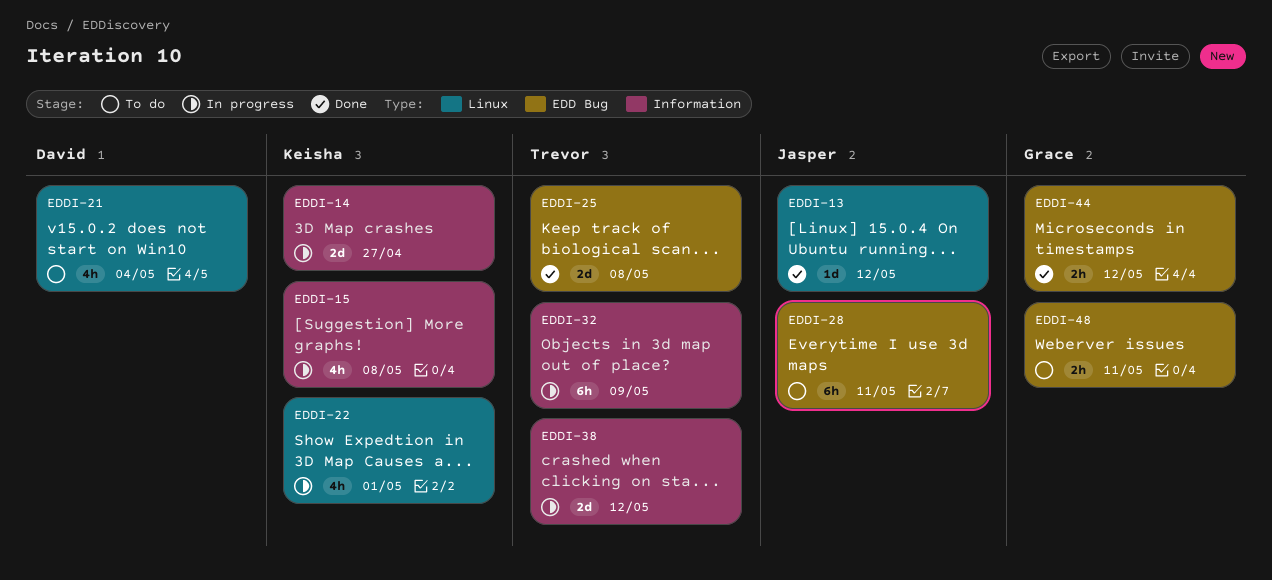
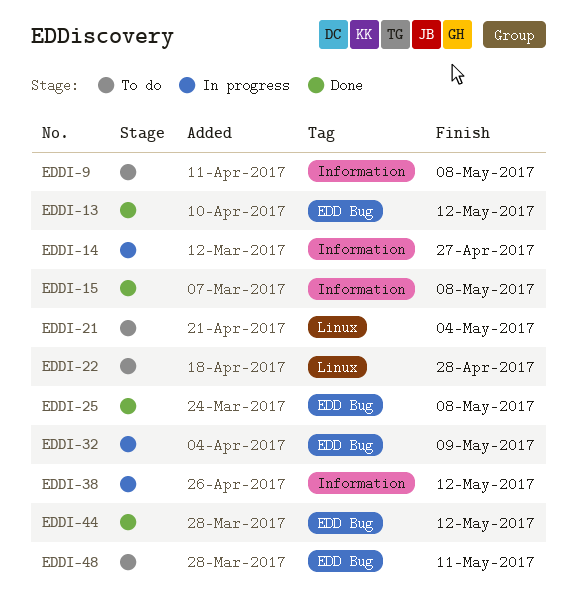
EDDI-9: none -> present
EDDI-13, label: Linux -> EDD Bug
EDDI-15, status: In progress -> Done
EDDI-22, status: In progress -> To do
EDDI-22, due: May 1 -> Apr 28
EDDI-28: present -> none
EDDI-32, label: Information -> EDD Bug

